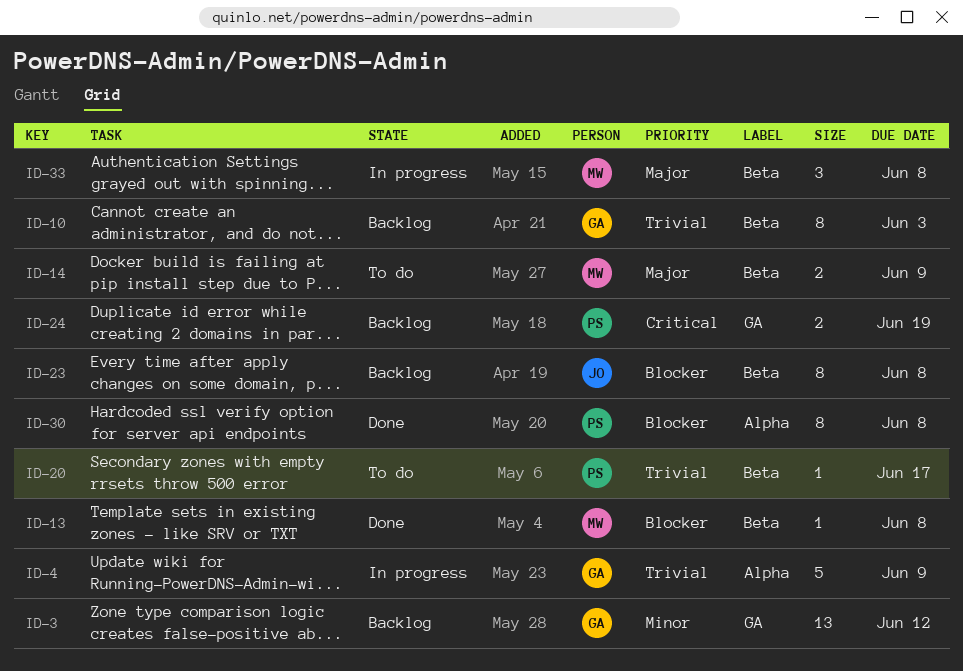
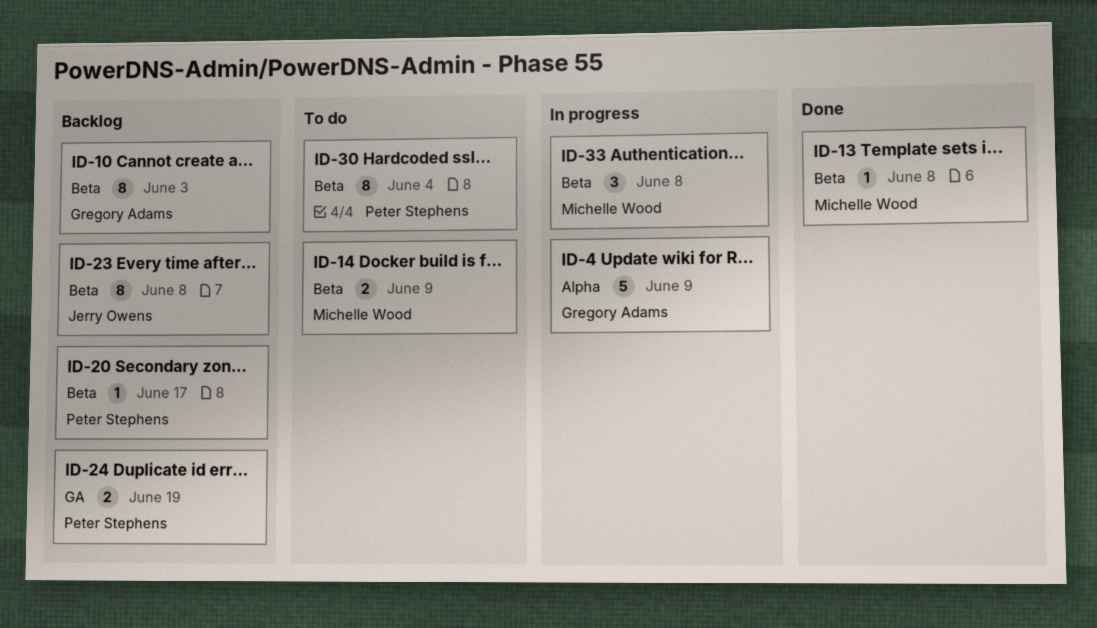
ID-3: present -> none
ID-20, status: To do -> Backlog
ID-30, status: Done -> To do
ID-30, label: Alpha -> Beta
ID-30, due: Jun 8 -> Jun 4

